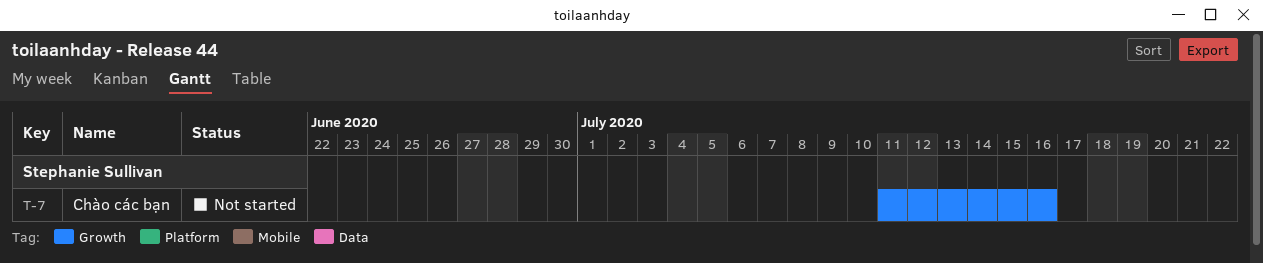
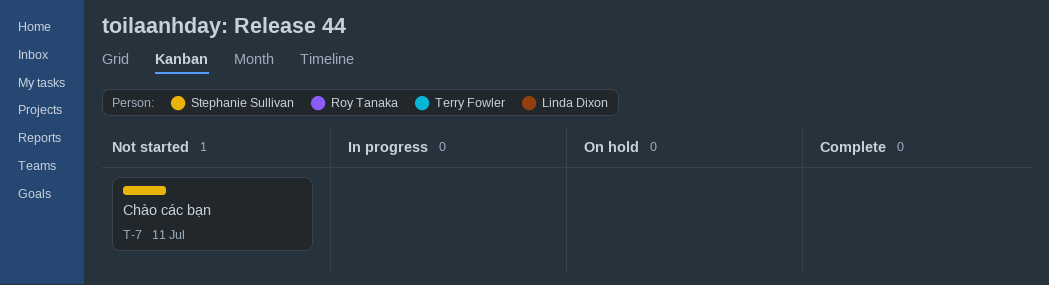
T-7, due: Jul 16 -> Jul 11

